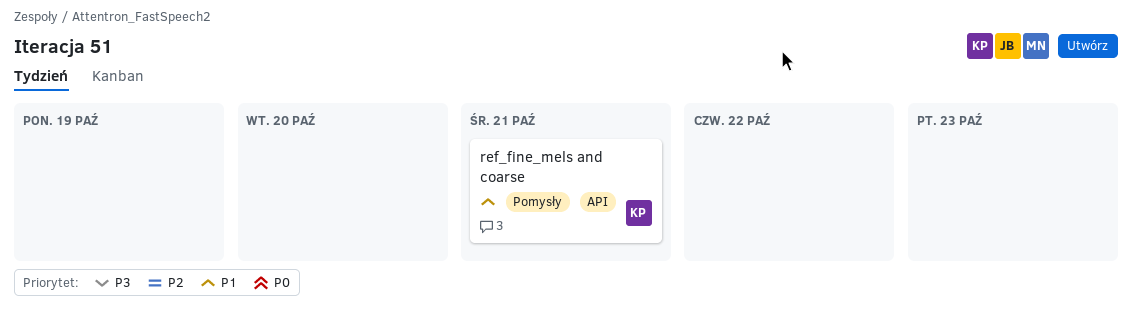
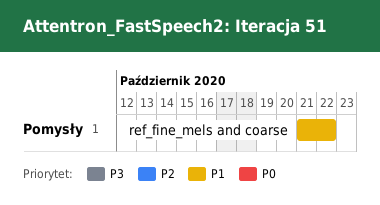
ref_fine_mels and coarse, due: Oct 21 -> Oct 22

